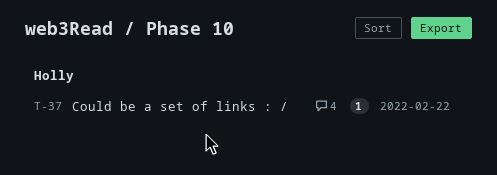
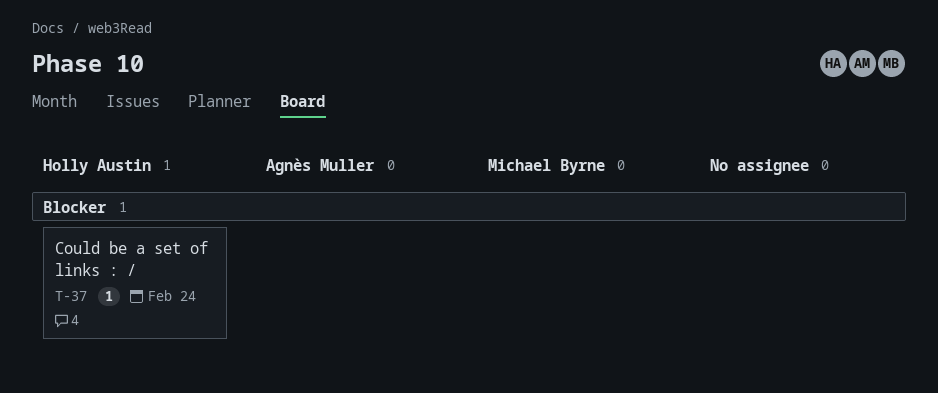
T-37, due: Feb 22 -> Feb 24

